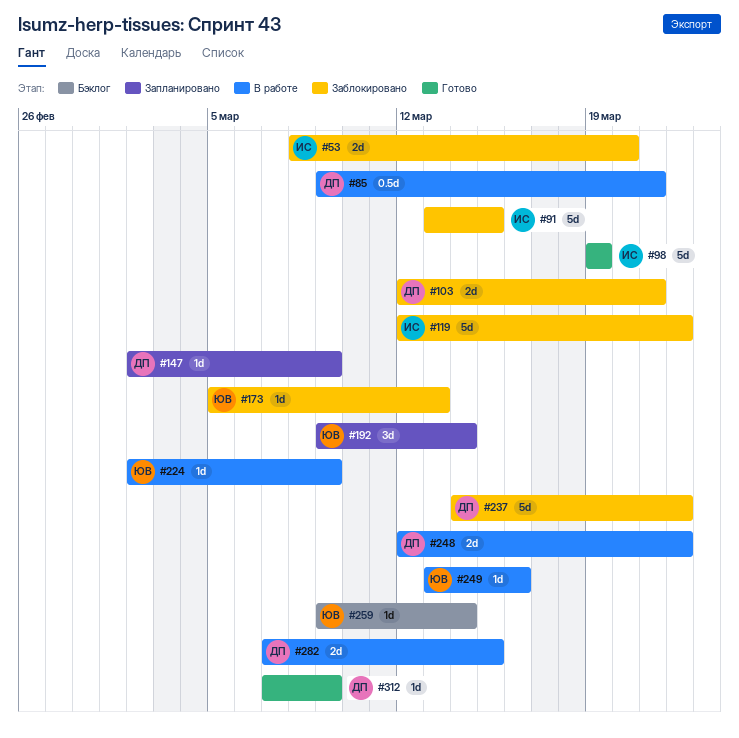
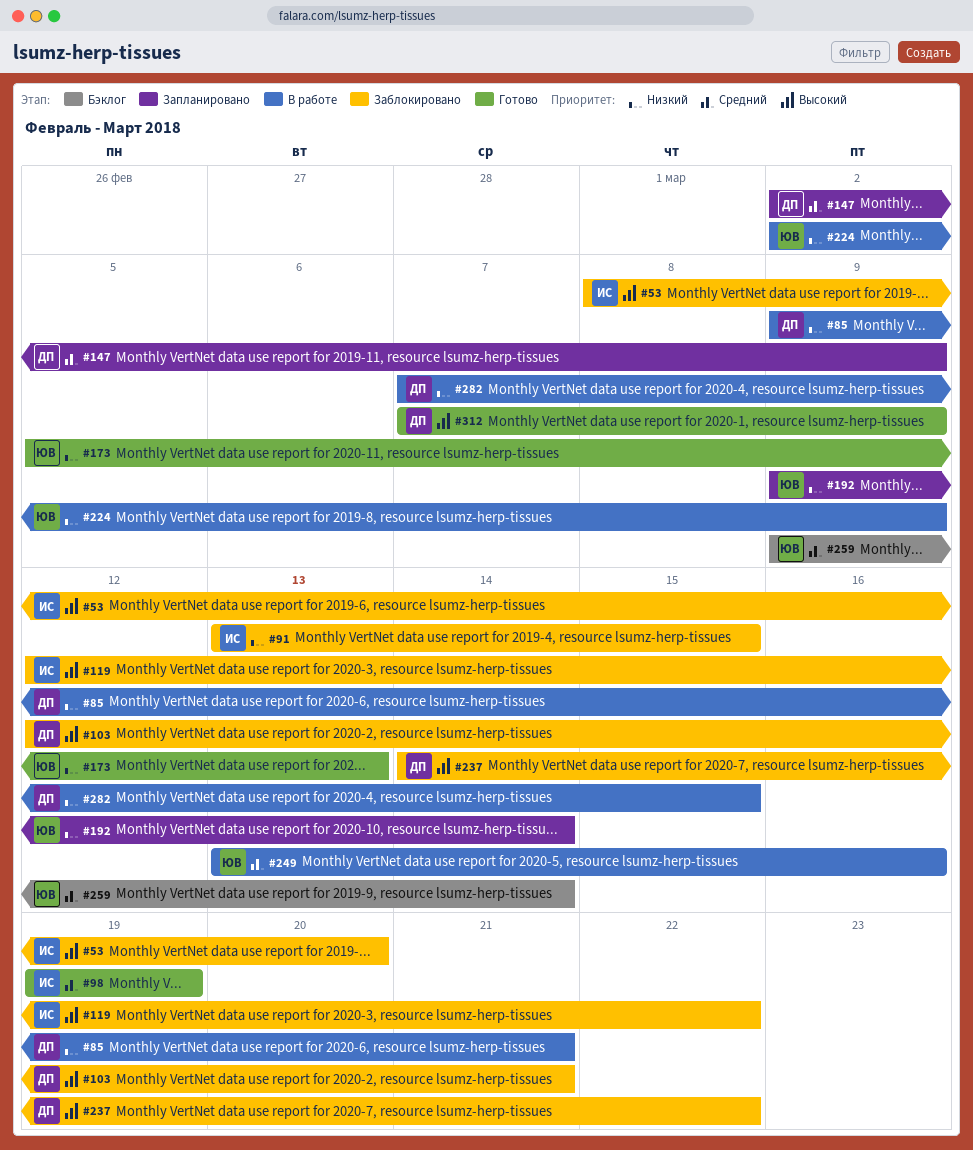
#173, status: Заблокировано -> Готово
#248: present -> none

